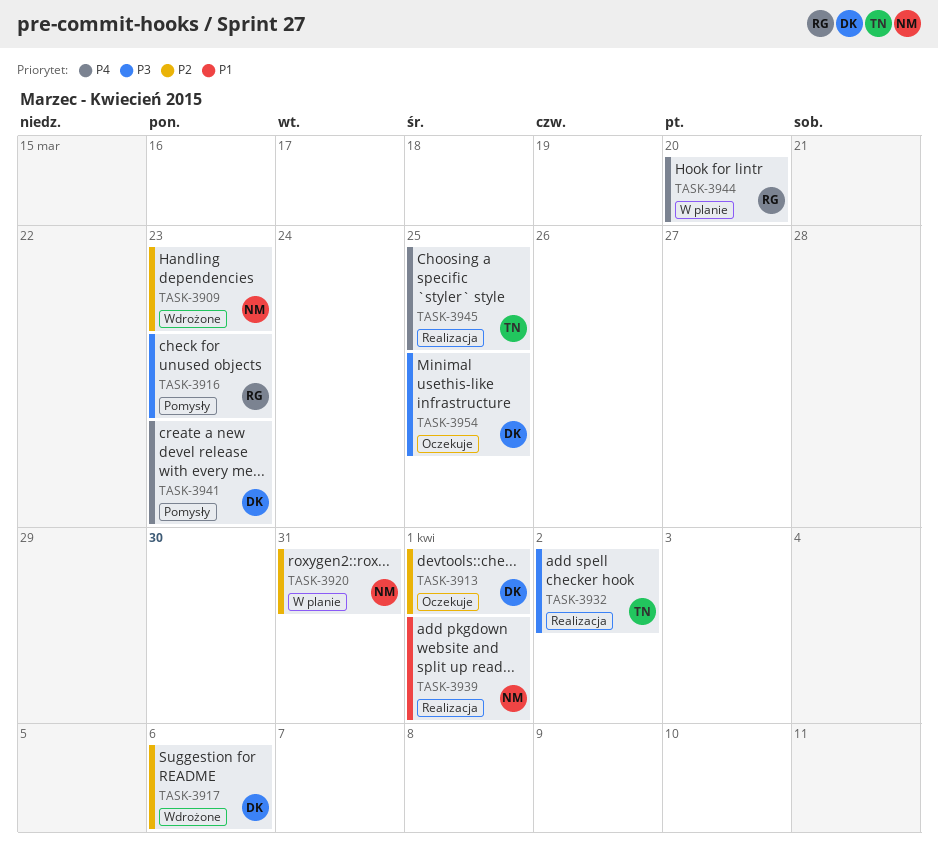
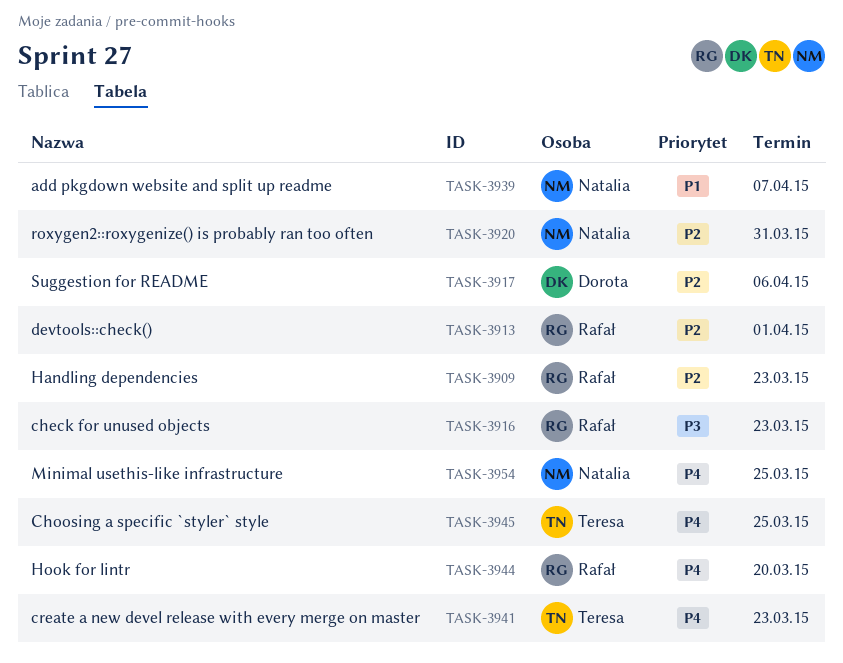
TASK-3909, owner: Natalia -> Rafał
TASK-3913, owner: Dorota -> Rafał
TASK-3932: present -> none
TASK-3939, due: Apr 1 -> Apr 7
TASK-3941, owner: Dorota -> Teresa
TASK-3954, owner: Dorota -> Natalia
TASK-3954, priority: P3 -> P4

